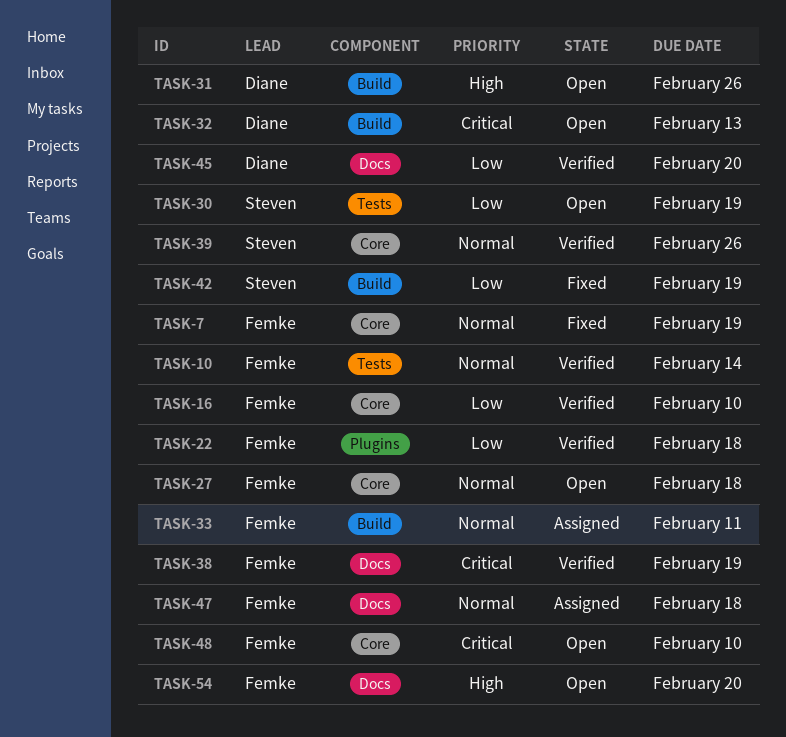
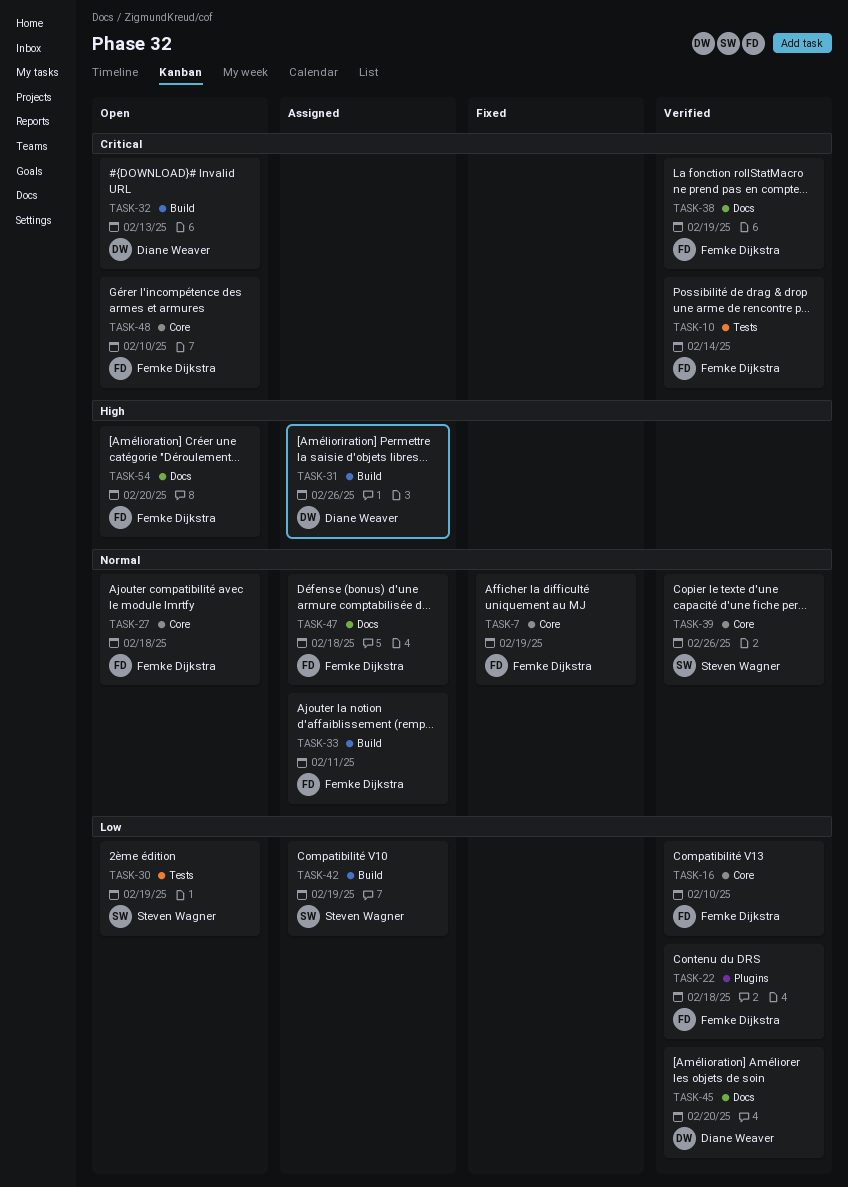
TASK-10, priority: Normal -> Critical
TASK-31, status: Open -> Assigned
TASK-42, status: Fixed -> Assigned

